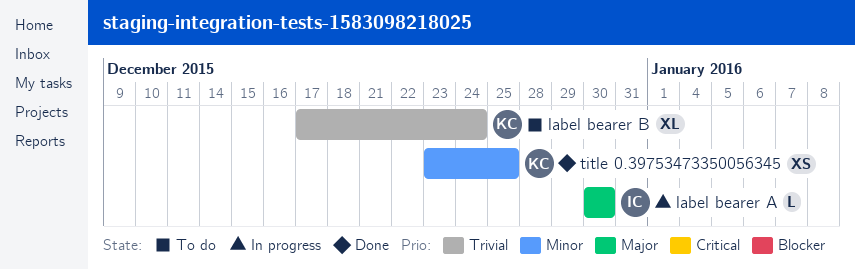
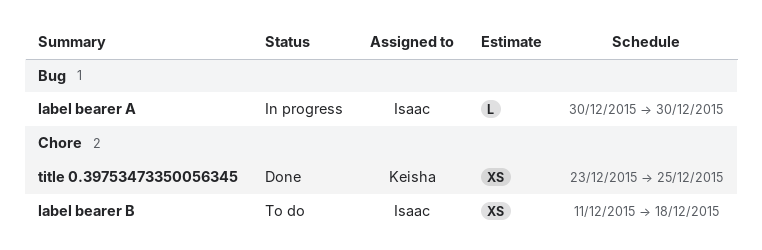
label bearer B, owner: Keisha -> Isaac
label bearer B, estimate: XL -> XS
label bearer B, start: Dec 17 -> Dec 11
label bearer B, due: Dec 24 -> Dec 18

